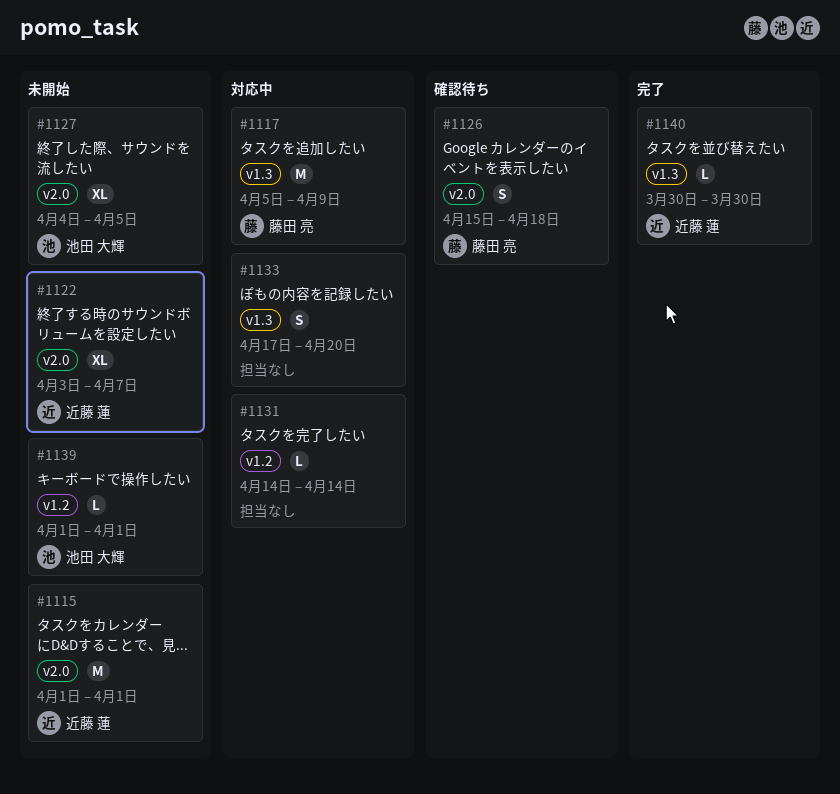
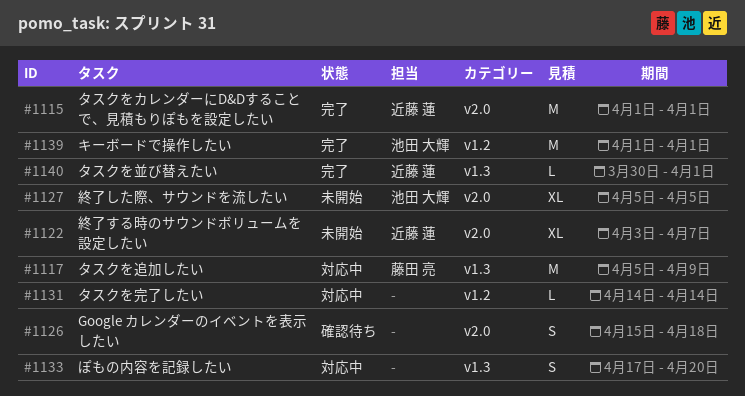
#1115, status: 未開始 -> 完了
#1126, owner: 藤田 亮 -> none
#1127, start: Apr 4 -> Apr 5
#1139, status: 未開始 -> 完了
#1139, estimate: L -> M
#1140, due: Mar 30 -> Apr 1

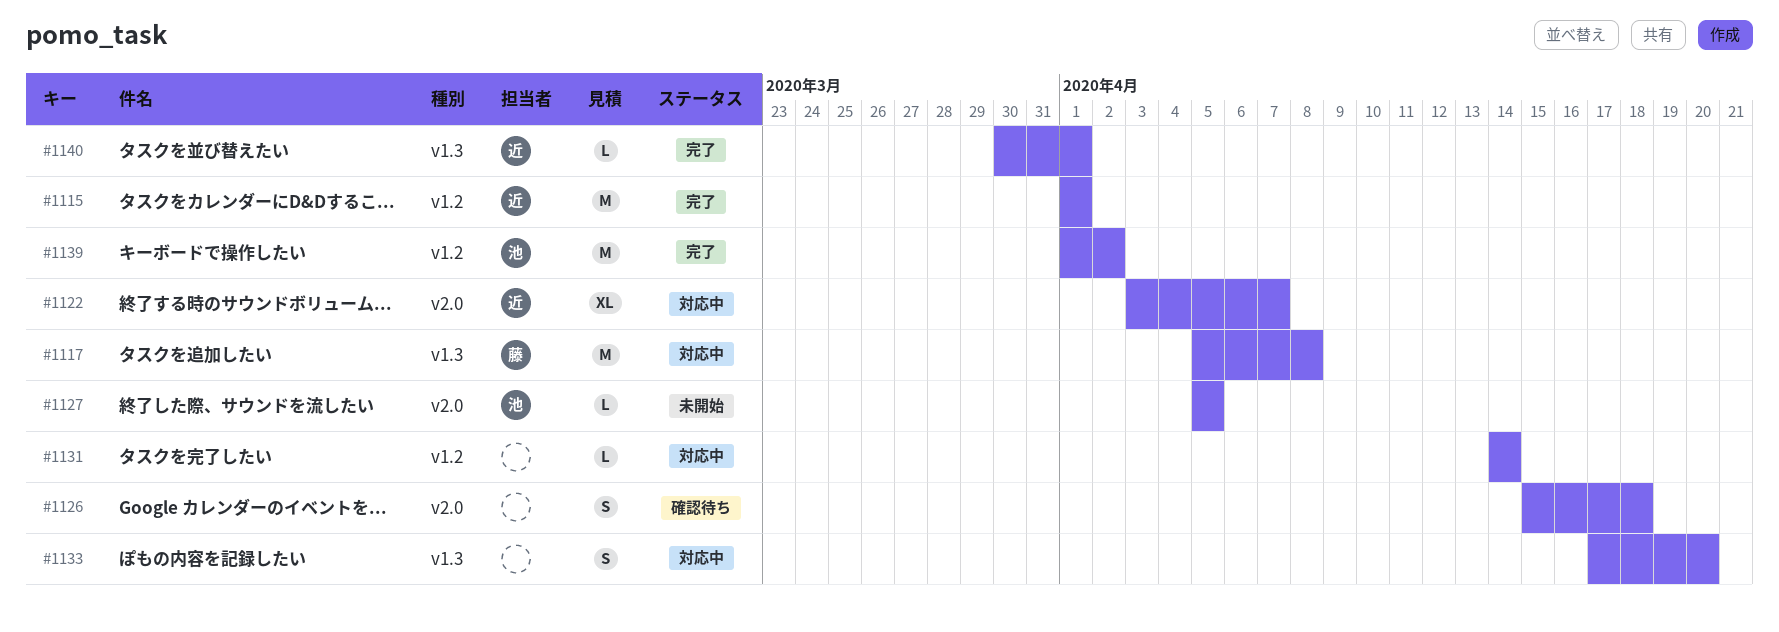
#1115, label: v2.0 -> v1.2
#1117, due: Apr 9 -> Apr 8
#1122, status: 未開始 -> 対応中
#1127, estimate: XL -> L
#1139, due: Apr 1 -> Apr 2

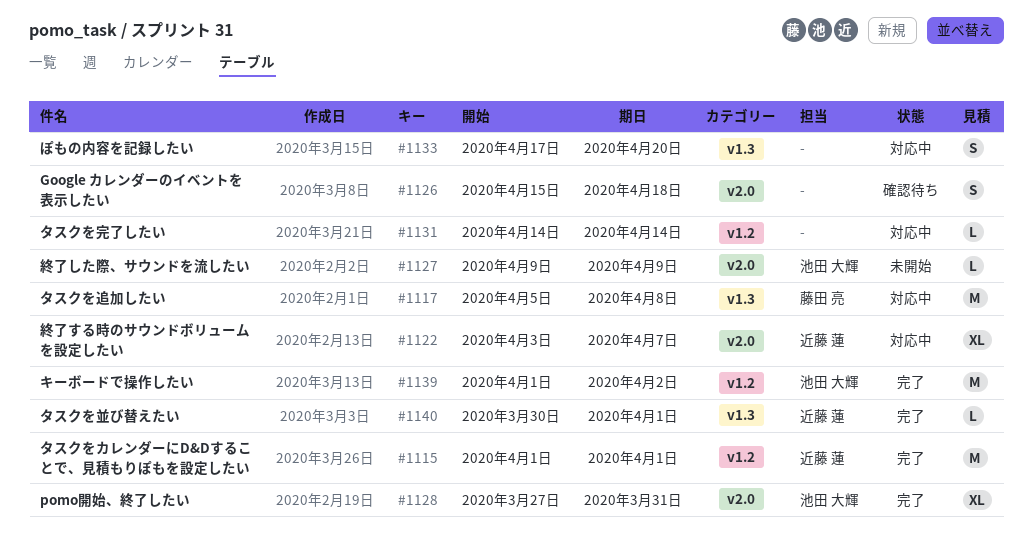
#1127, start: Apr 5 -> Apr 9
#1127, due: Apr 5 -> Apr 9
#1128: none -> present

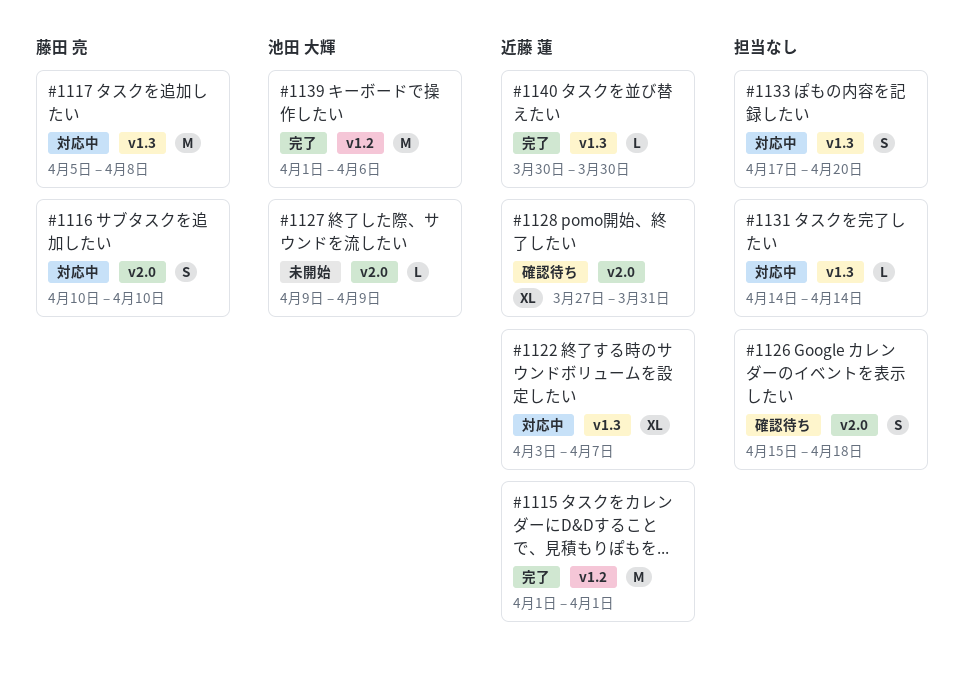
#1116: none -> present
#1122, label: v2.0 -> v1.3
#1128, status: 完了 -> 確認待ち
#1128, owner: 池田 大輝 -> 近藤 蓮
#1131, label: v1.2 -> v1.3
#1139, due: Apr 2 -> Apr 6
#1140, due: Apr 1 -> Mar 30

